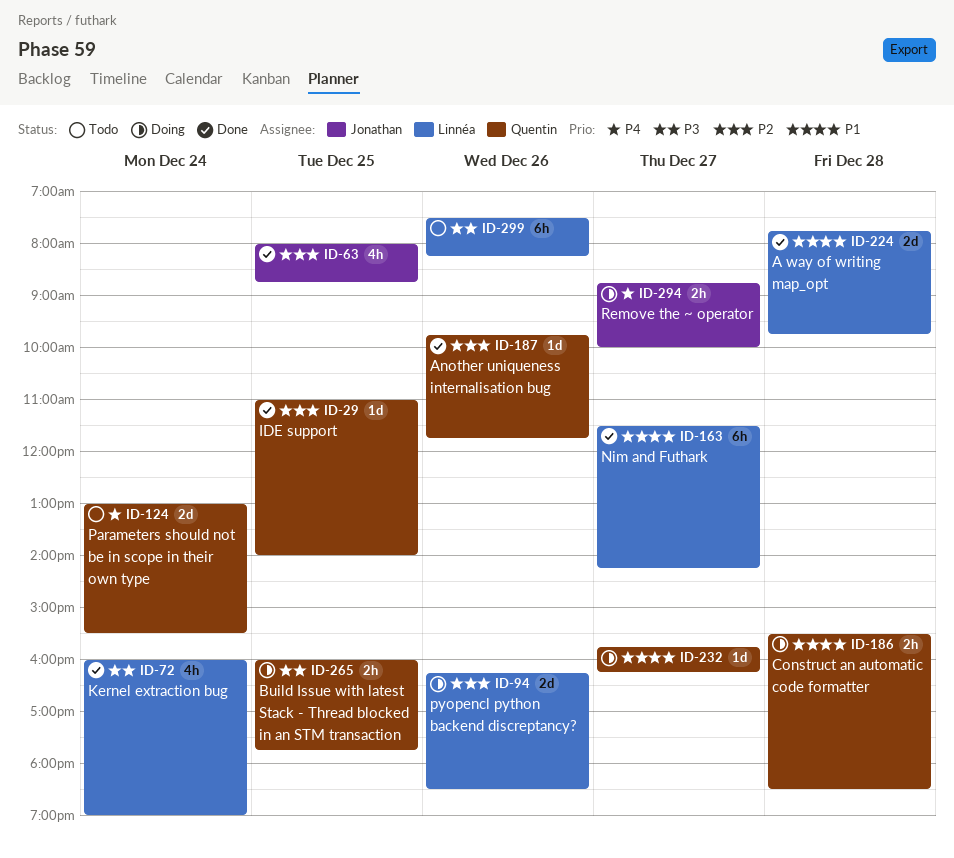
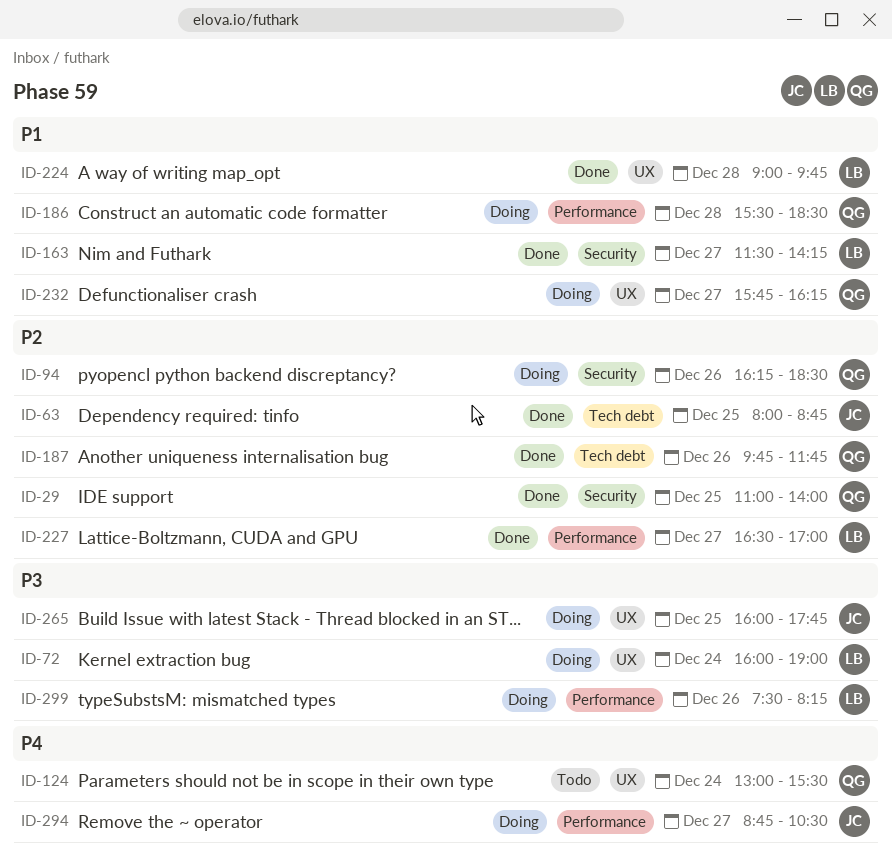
ID-72, status: Done -> Doing
ID-94, owner: Linnéa -> Quentin
ID-224, begins: 07:45 -> 09:00
ID-227: none -> present
ID-265, owner: Quentin -> Jonathan
ID-294, ends: 10:00 -> 10:30
ID-299, status: Todo -> Doing

